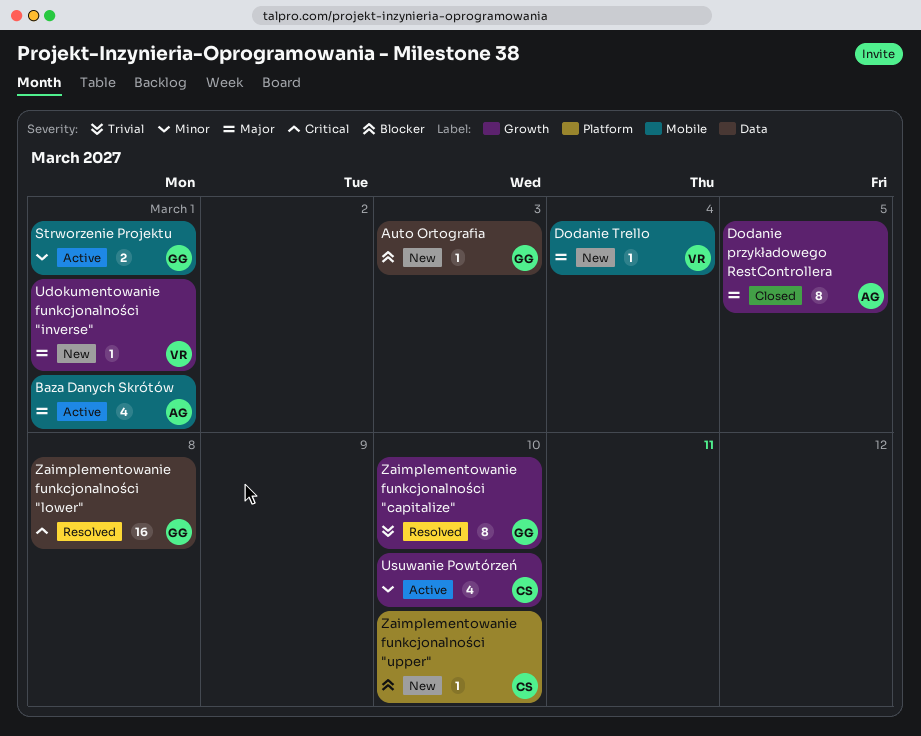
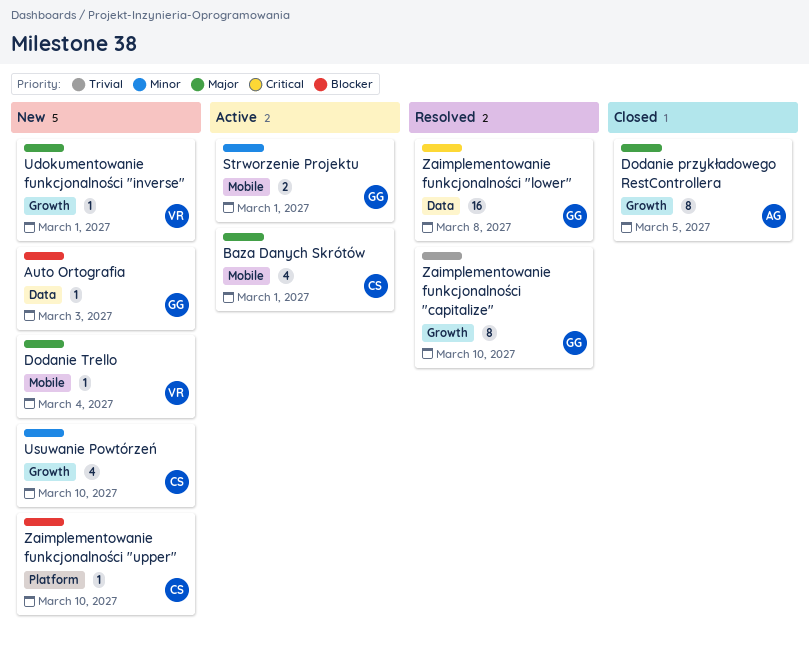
Baza Danych Skrótów, owner: AG -> CS
Usuwanie Powtórzeń, status: Active -> New

